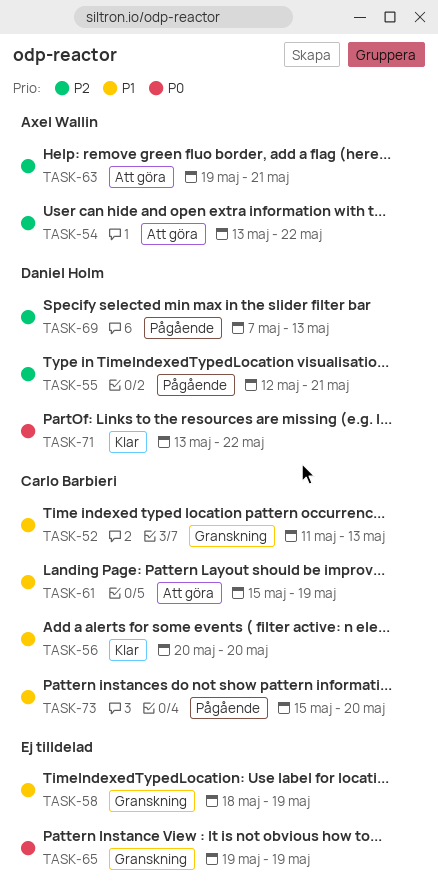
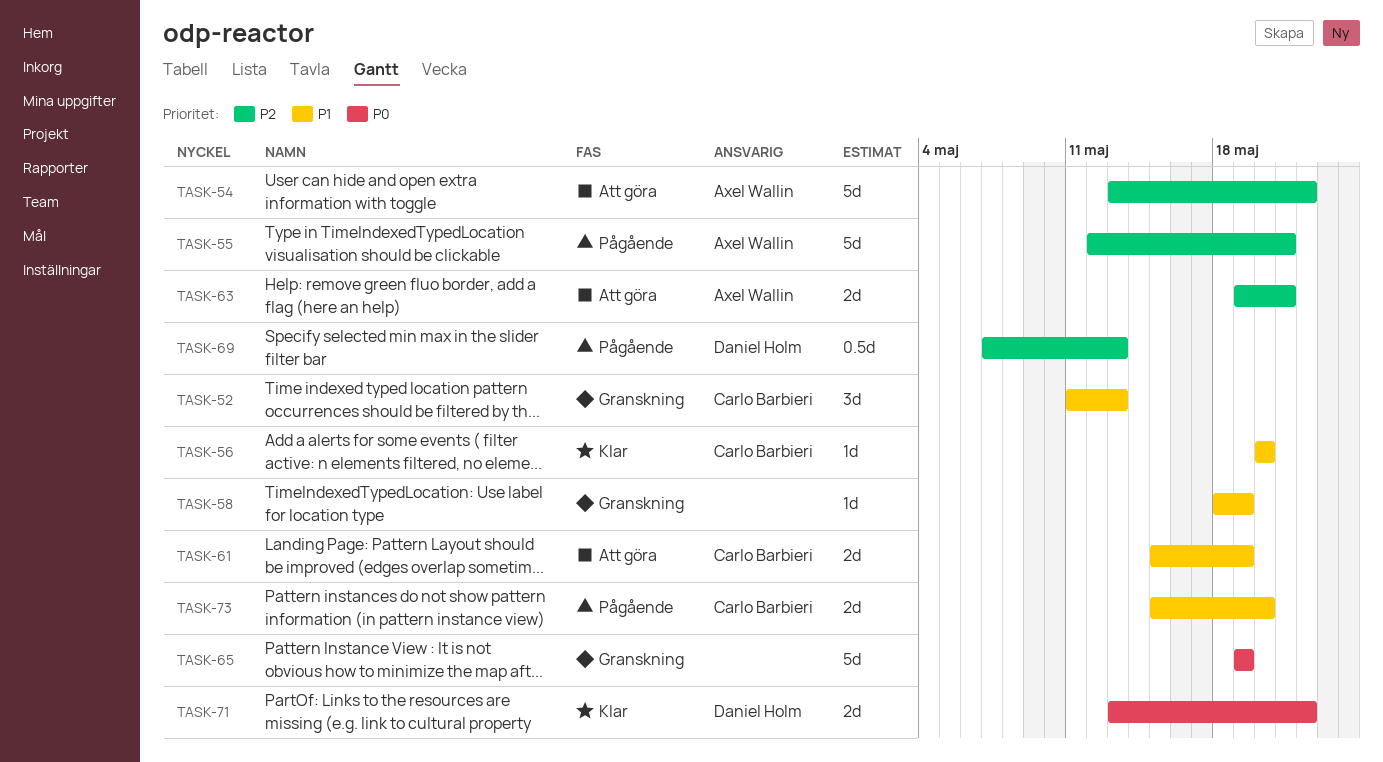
TASK-55, owner: Daniel Holm -> Axel Wallin

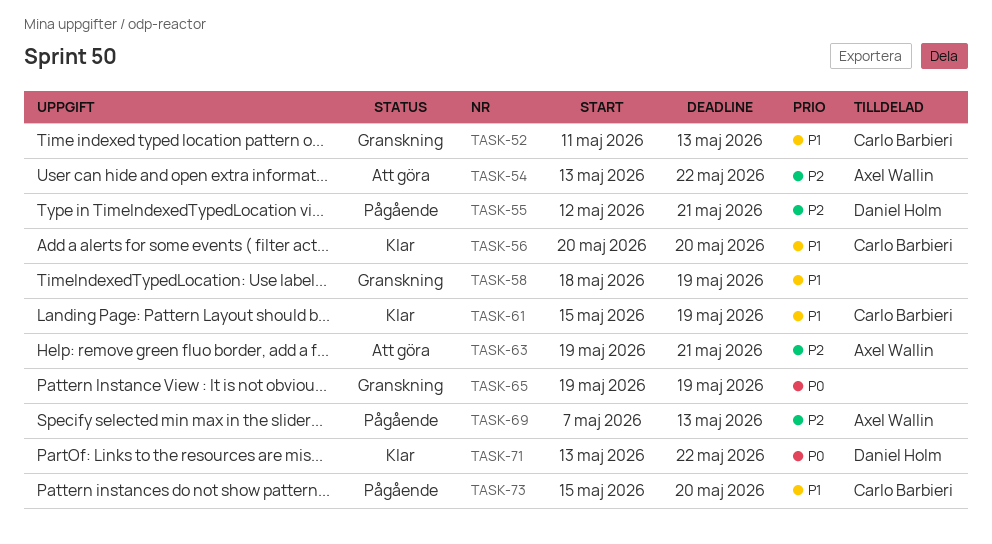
TASK-55, owner: Axel Wallin -> Daniel Holm
TASK-61, status: Att göra -> Klar
TASK-69, owner: Daniel Holm -> Axel Wallin

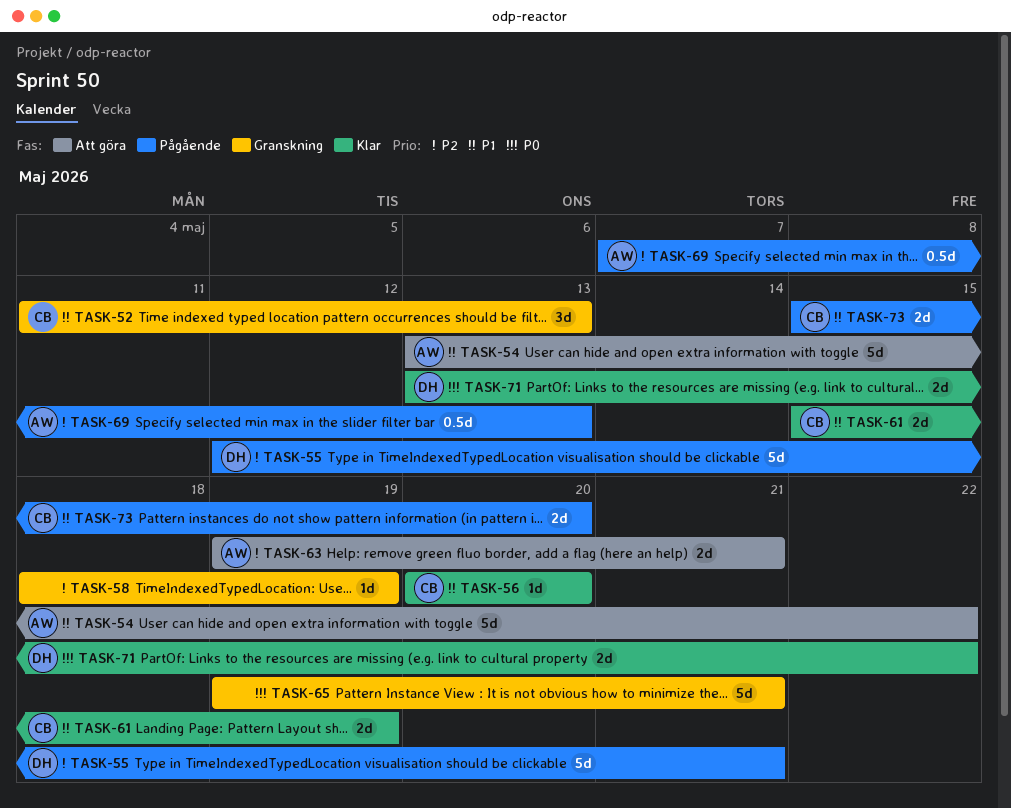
TASK-54, priority: P2 -> P1
TASK-58, priority: P1 -> P2
TASK-65, due: May 19 -> May 21

